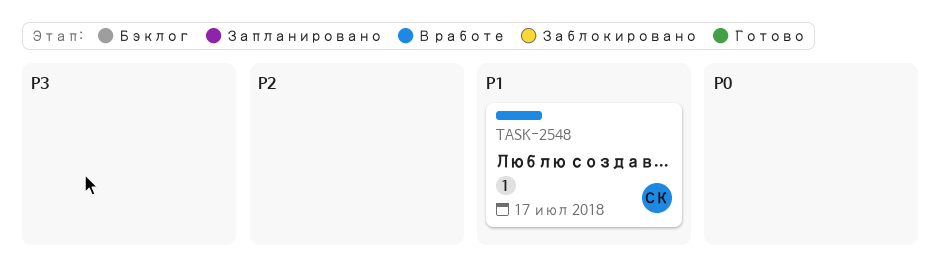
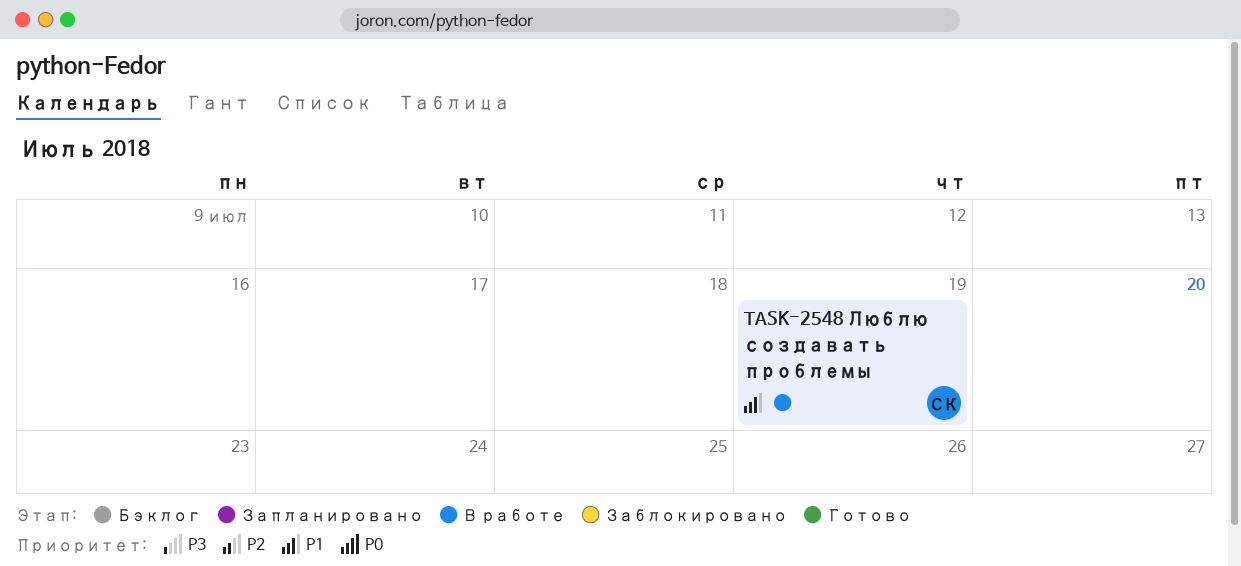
TASK-2548, due: Jul 17 -> Jul 19

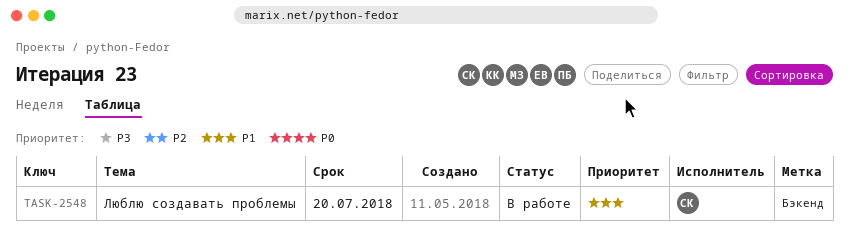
TASK-2548, due: Jul 19 -> Jul 20

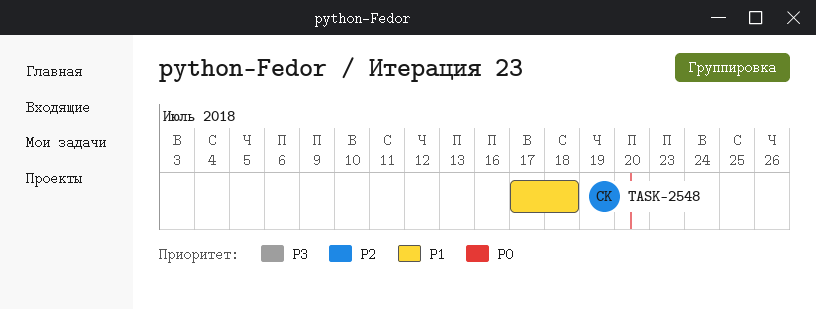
TASK-2548, due: Jul 20 -> Jul 18

